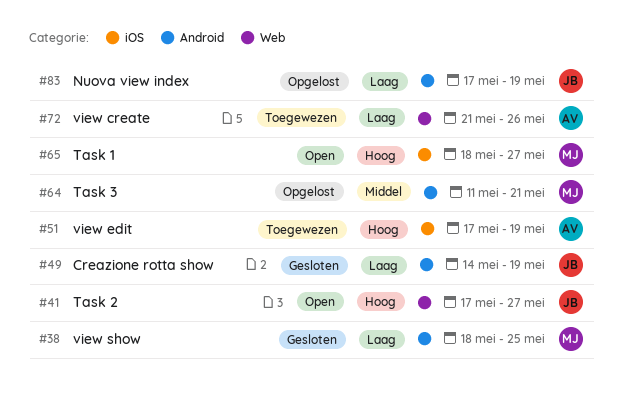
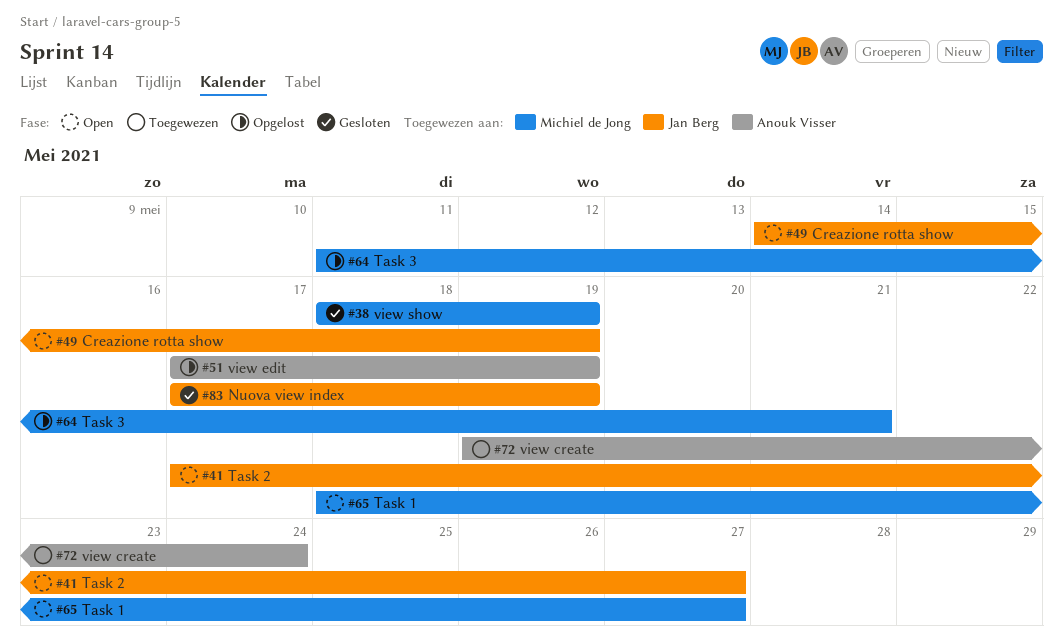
#38, due: May 25 -> May 19
#49, status: Gesloten -> Open
#51, status: Toegewezen -> Opgelost
#72, start: May 21 -> May 19
#72, due: May 26 -> May 24
#83, status: Opgelost -> Gesloten

